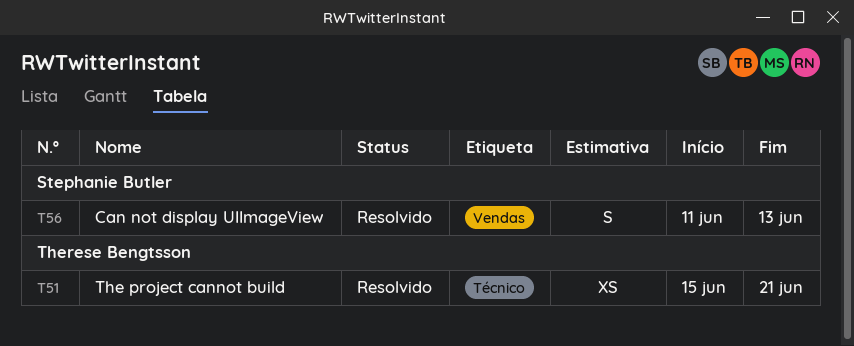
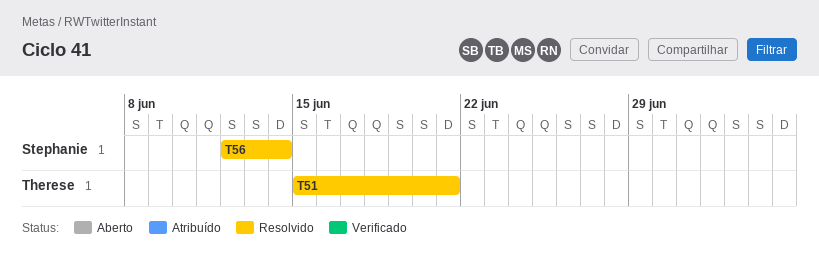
T56, start: Jun 11 -> Jun 12
T56, due: Jun 13 -> Jun 14

